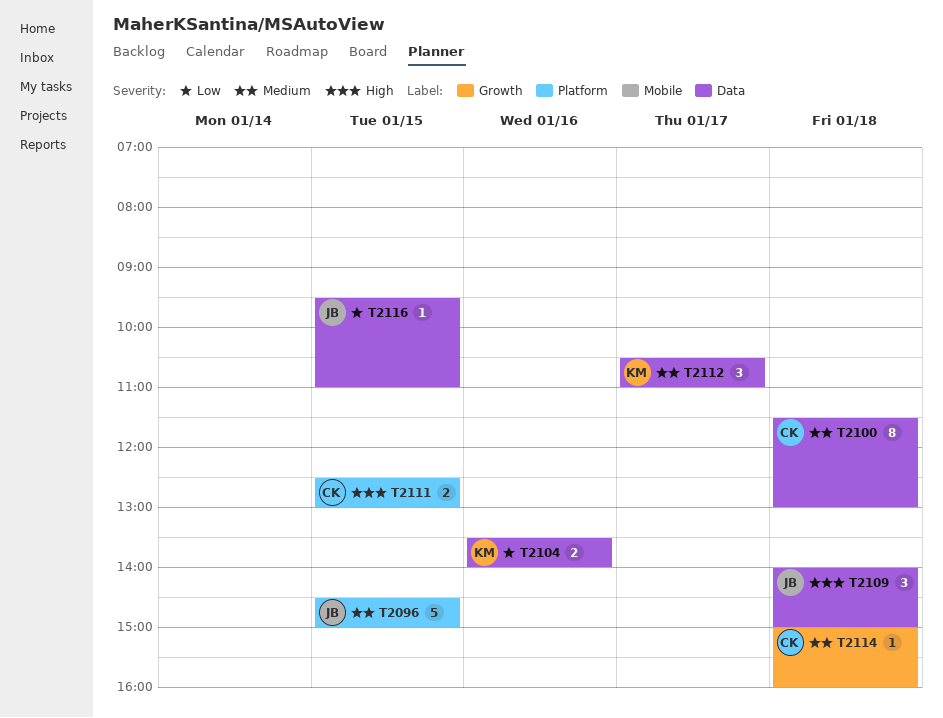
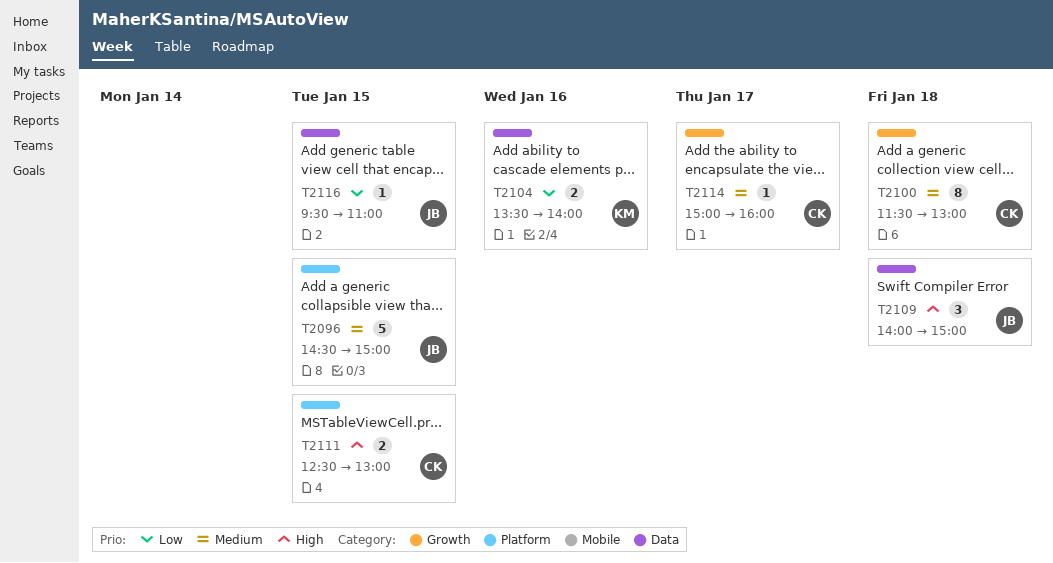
T2100, label: Data -> Growth
T2112: present -> none
T2114, day: Jan 18 -> Jan 17

